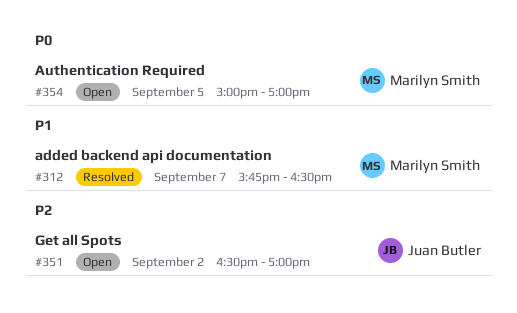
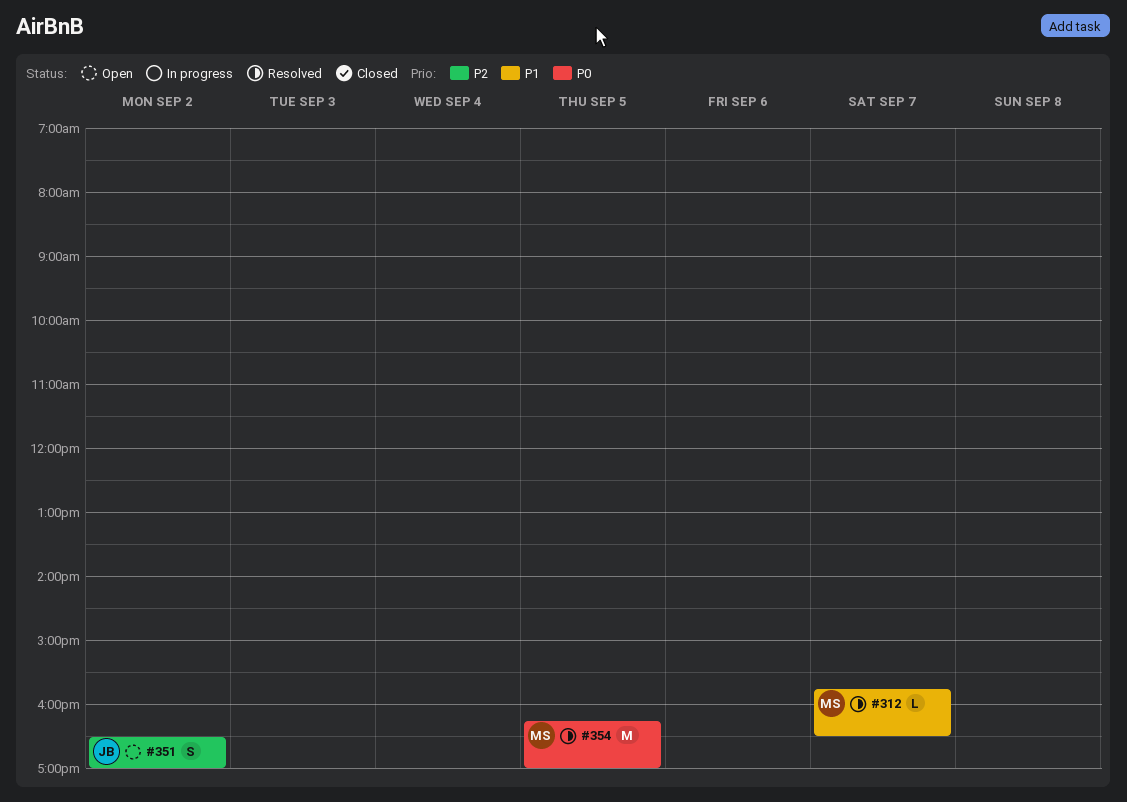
#354, status: Open -> Resolved
#354, begins: 15:00 -> 16:15

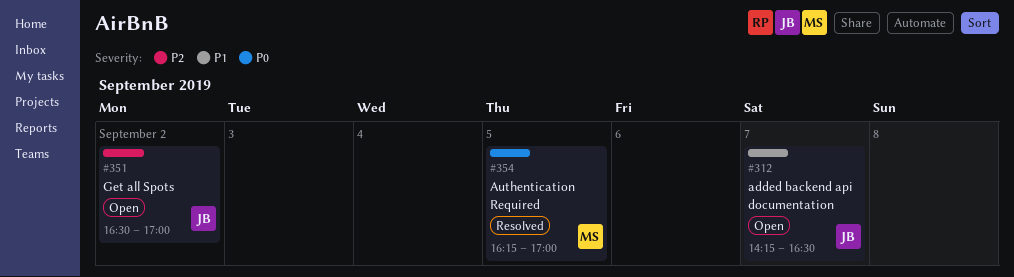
#312, status: Resolved -> Open
#312, owner: MS -> JB
#312, begins: 15:45 -> 14:15

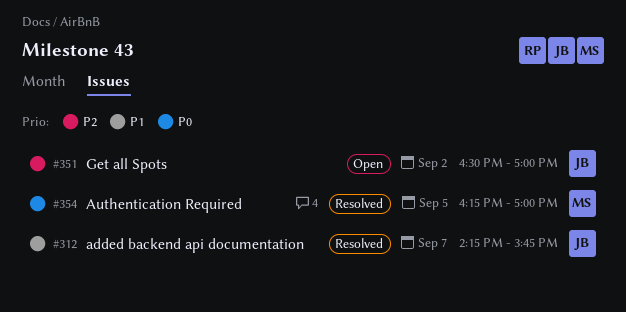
#312, status: Open -> Resolved
#312, ends: 16:30 -> 15:45

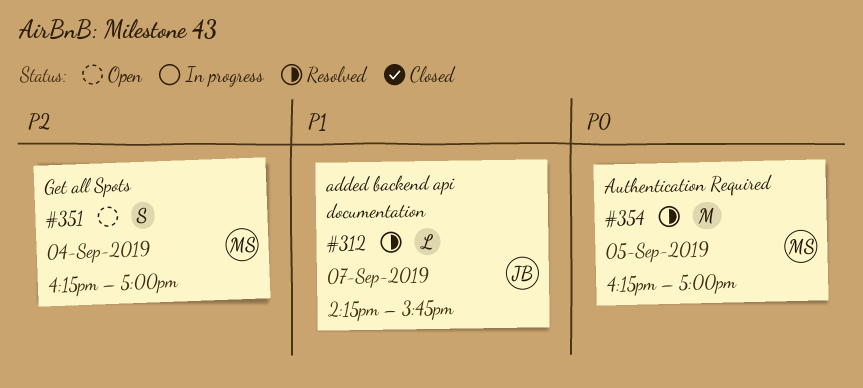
#351, owner: JB -> MS
#351, day: Sep 2 -> Sep 4
#351, begins: 16:30 -> 16:15

